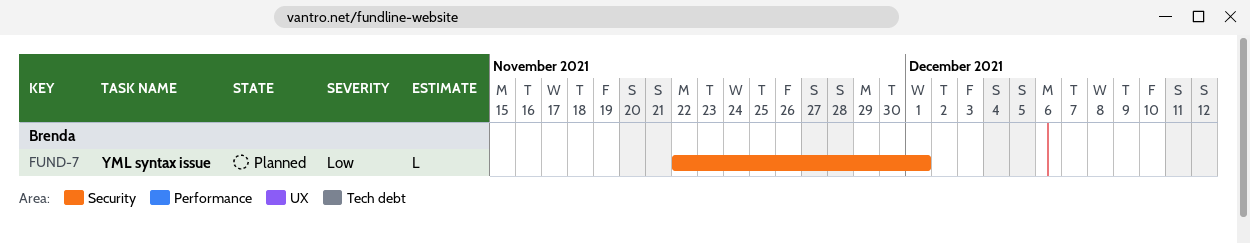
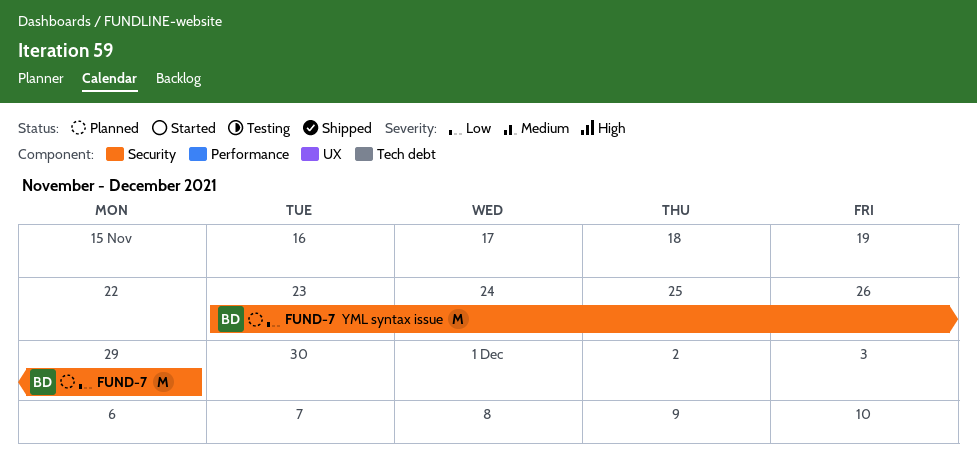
FUND-7, estimate: L -> M
FUND-7, start: Nov 22 -> Nov 23
FUND-7, due: Dec 1 -> Nov 29

